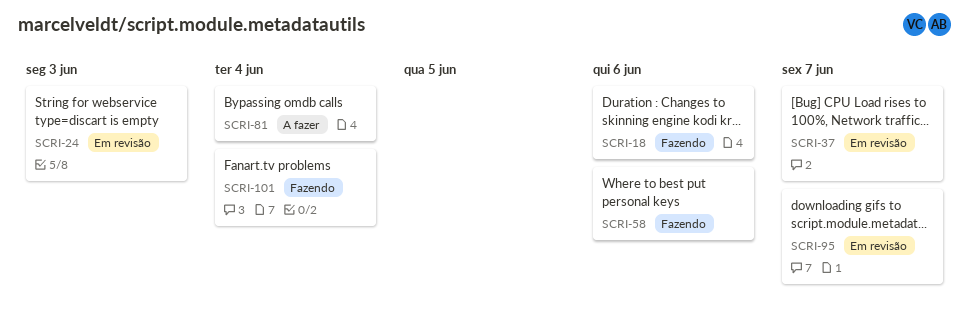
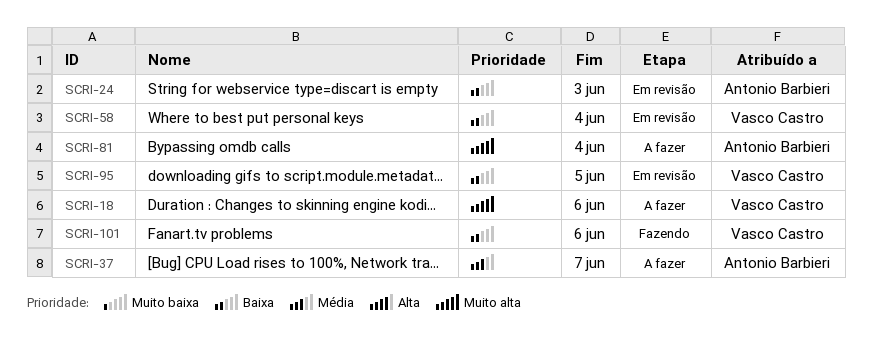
SCRI-18, status: Fazendo -> A fazer
SCRI-37, status: Em revisão -> A fazer
SCRI-58, status: Fazendo -> Em revisão
SCRI-58, due: Jun 6 -> Jun 4
SCRI-95, due: Jun 7 -> Jun 5
SCRI-101, due: Jun 4 -> Jun 6

